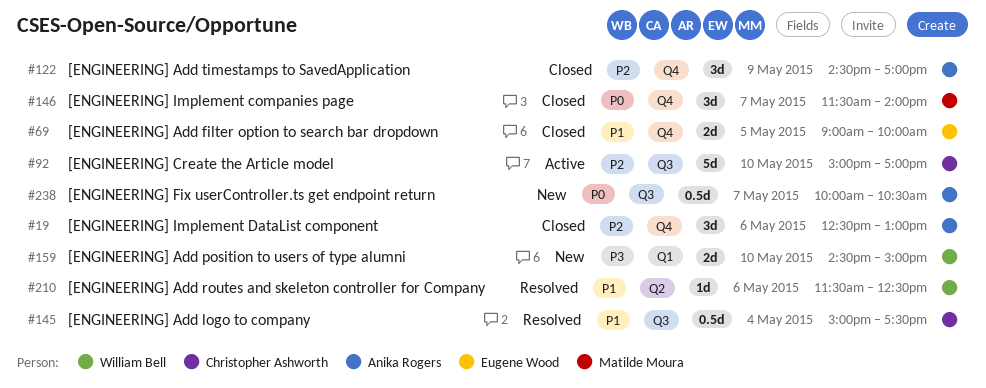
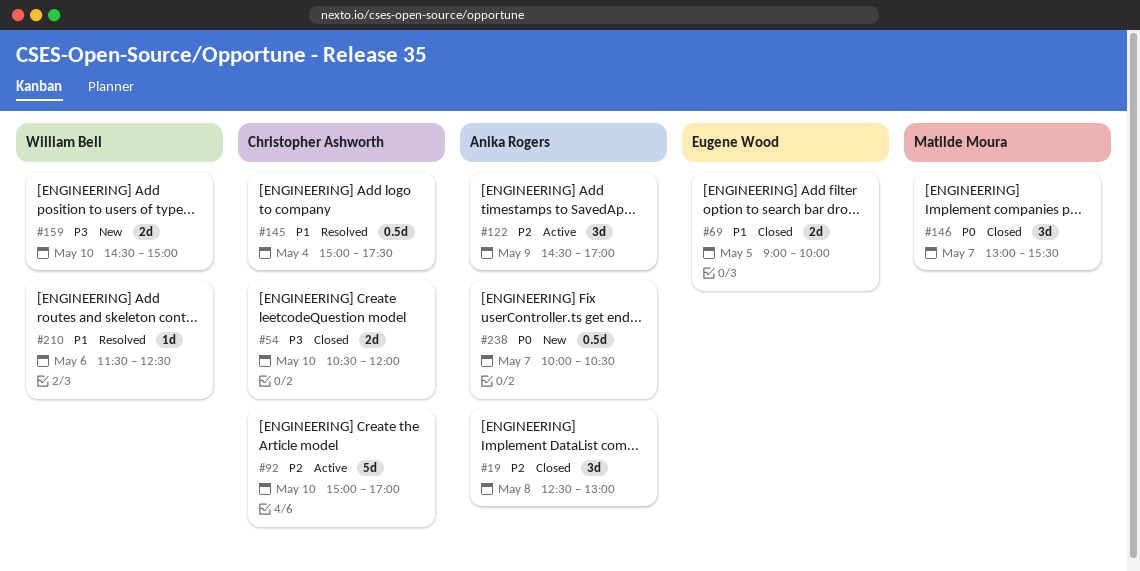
#19, day: May 6 -> May 8
#54: none -> present
#122, status: Closed -> Active
#146, begins: 11:30 -> 13:00
#146, ends: 14:00 -> 15:30

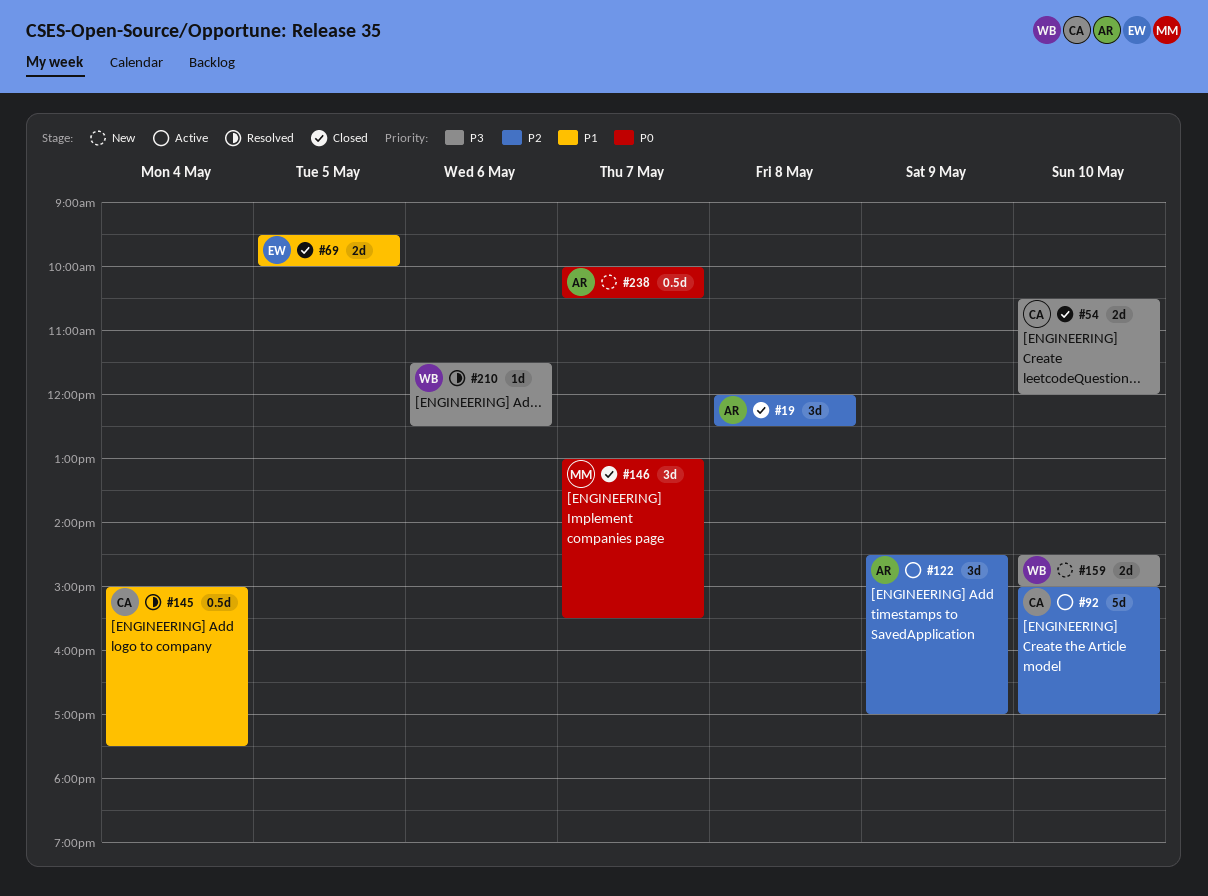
#19, begins: 12:30 -> 12:00
#19, ends: 13:00 -> 12:30
#69, begins: 09:00 -> 09:30
#210, priority: P1 -> P3

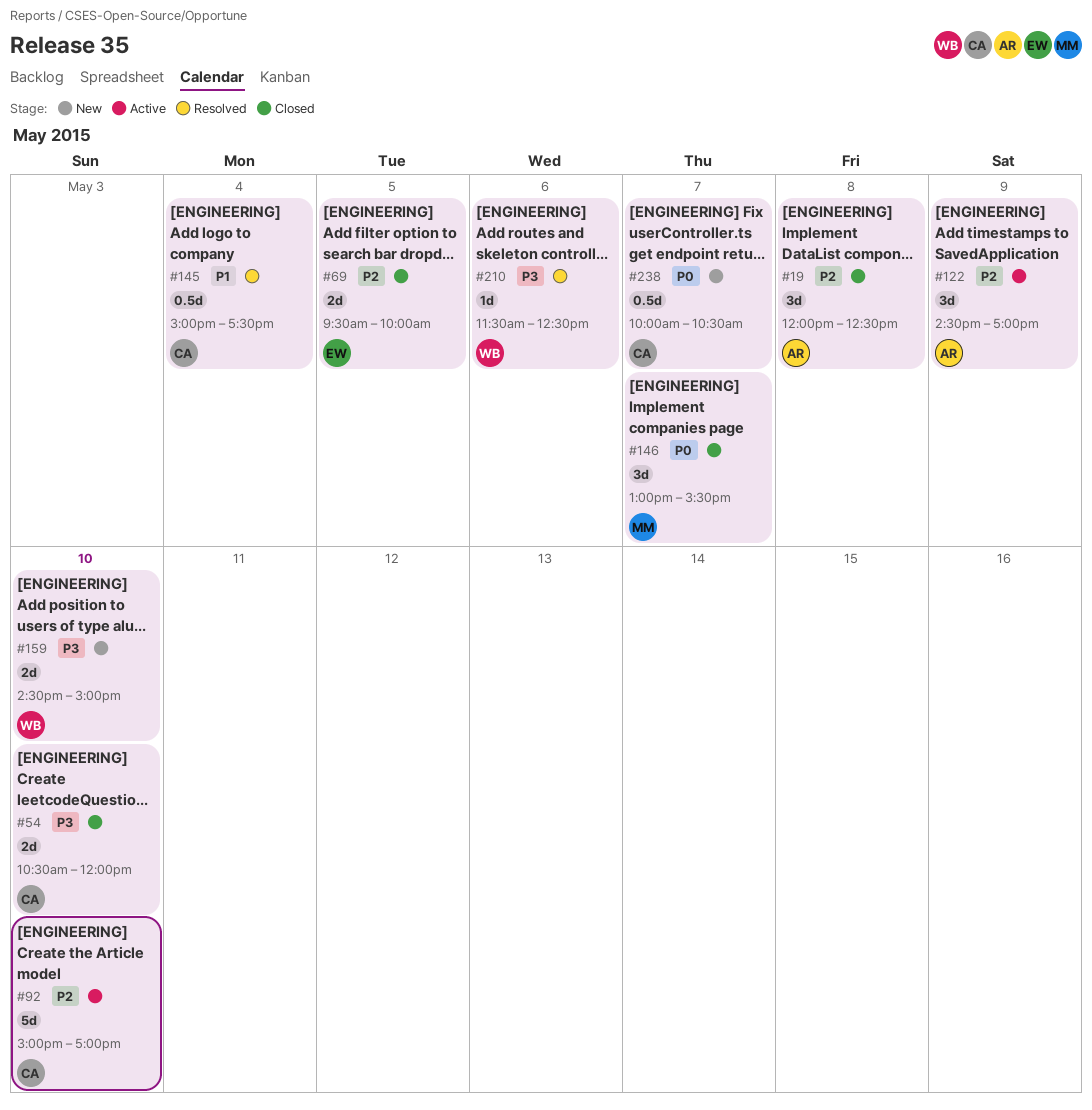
#69, priority: P1 -> P2
#238, owner: AR -> CA

